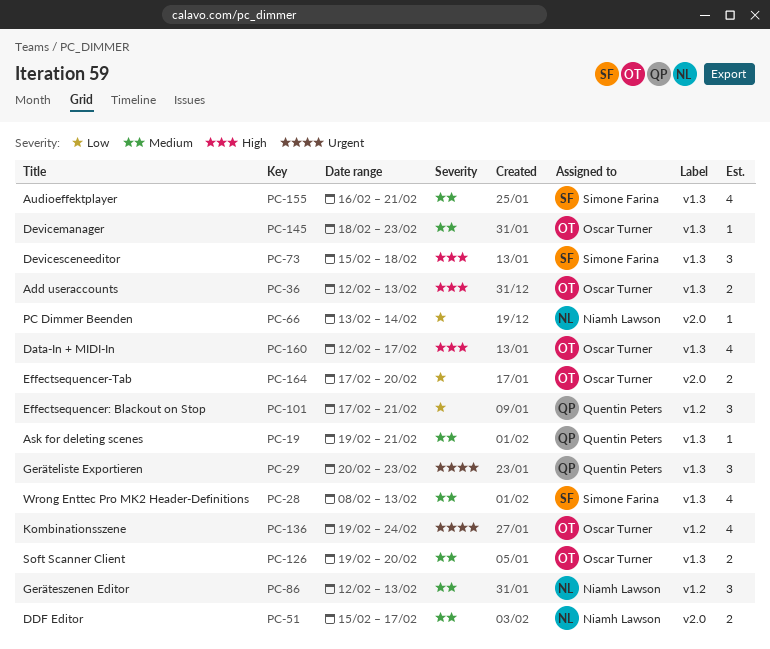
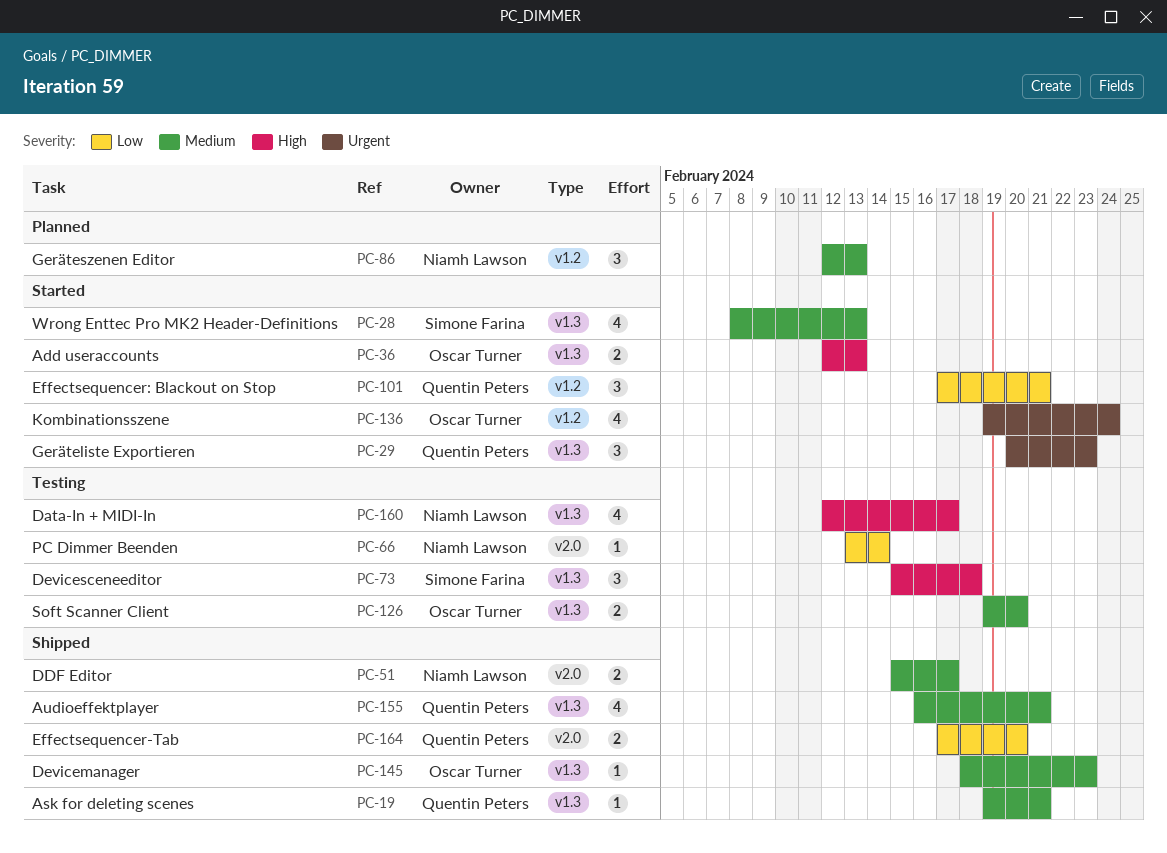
PC-155, owner: Simone Farina -> Quentin Peters
PC-160, owner: Oscar Turner -> Niamh Lawson
PC-164, owner: Oscar Turner -> Quentin Peters

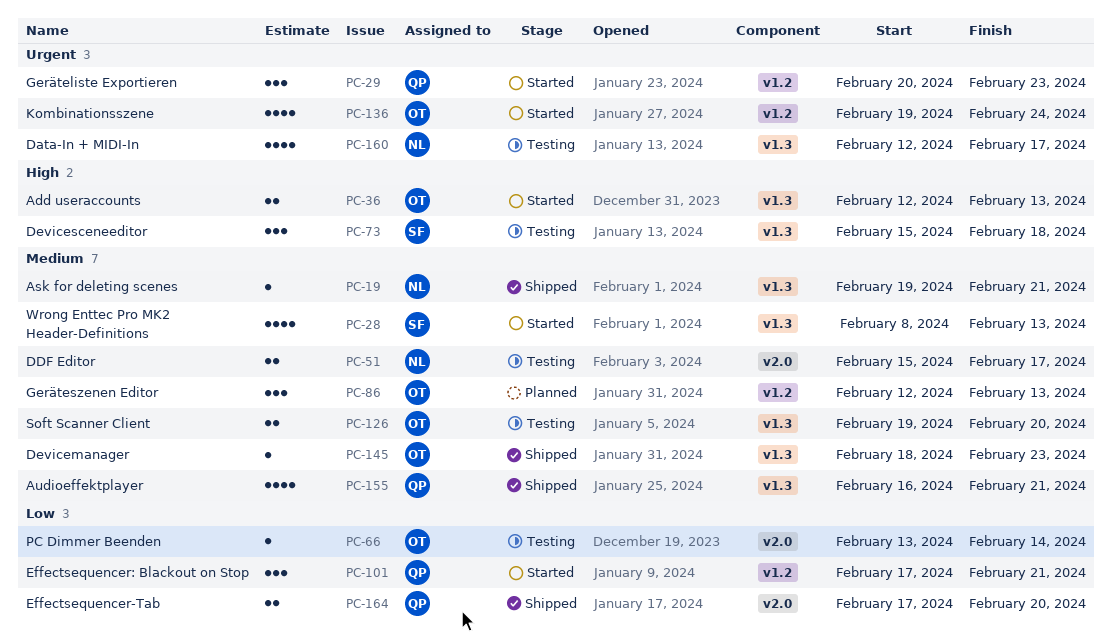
PC-19, owner: Quentin Peters -> Niamh Lawson
PC-29, label: v1.3 -> v1.2
PC-51, status: Shipped -> Testing
PC-66, owner: Niamh Lawson -> Oscar Turner
PC-86, owner: Niamh Lawson -> Oscar Turner
PC-160, priority: High -> Urgent

